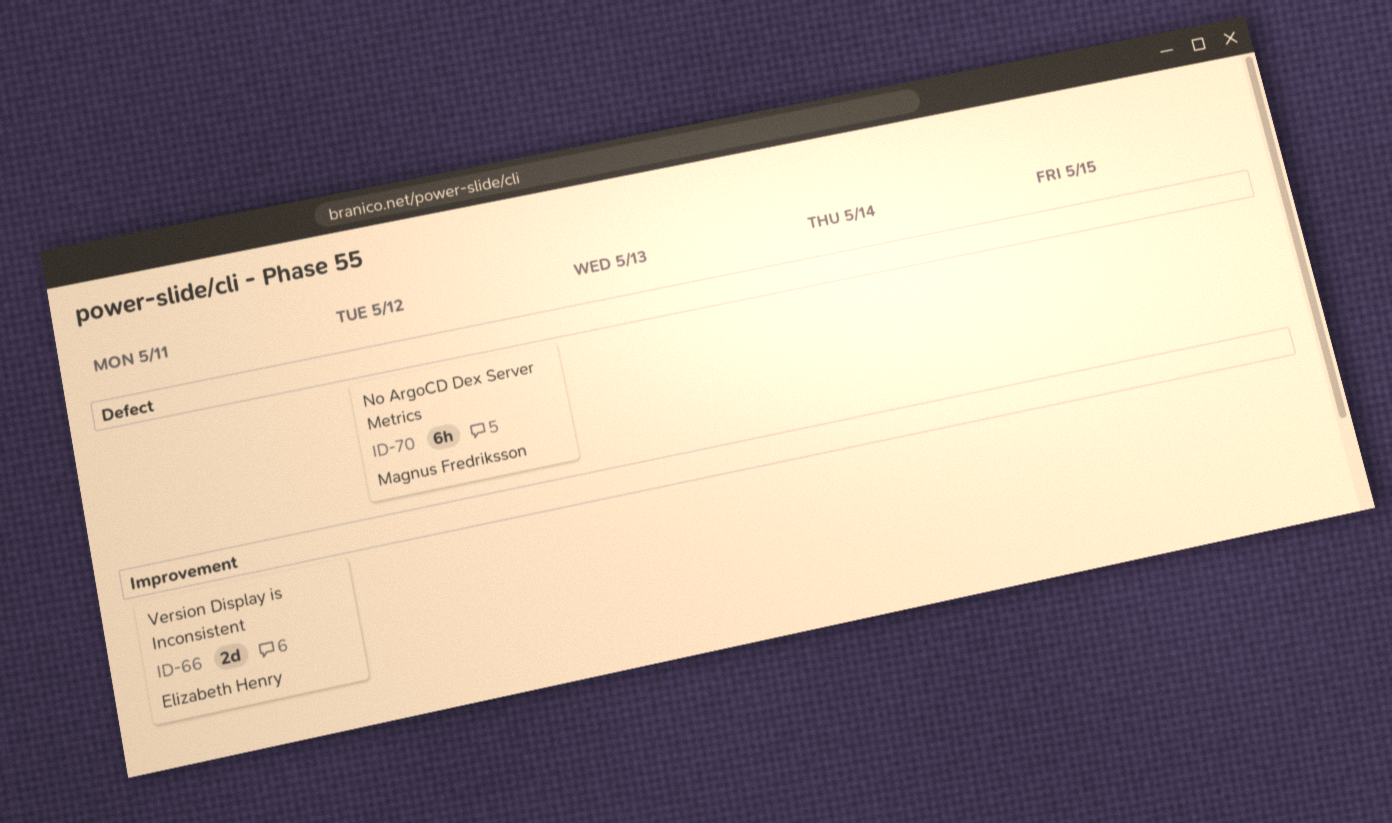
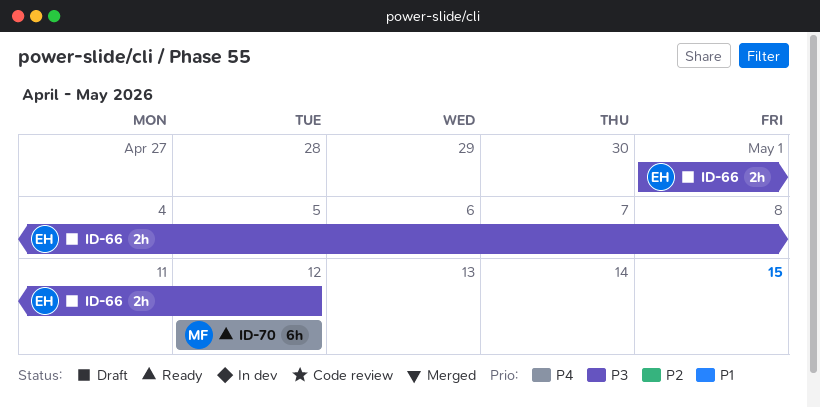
ID-66, estimate: 2d -> 2h
ID-66, due: May 11 -> May 12

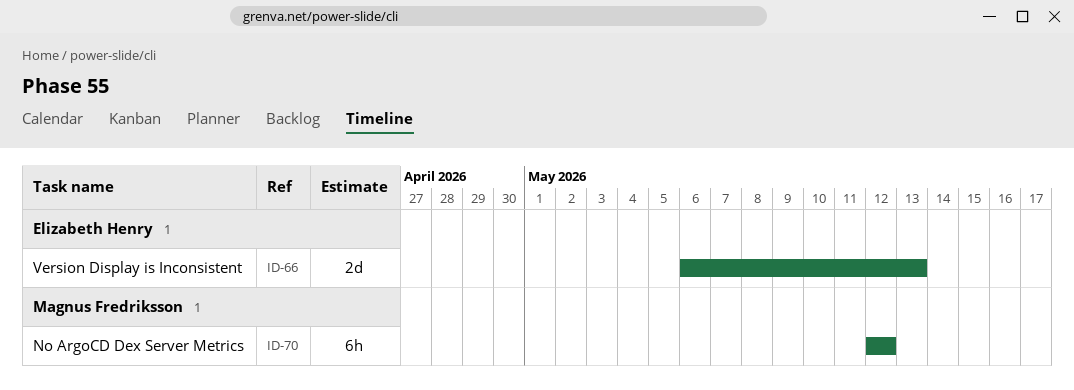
ID-66, estimate: 2h -> 2d
ID-66, start: May 1 -> May 6
ID-66, due: May 12 -> May 13

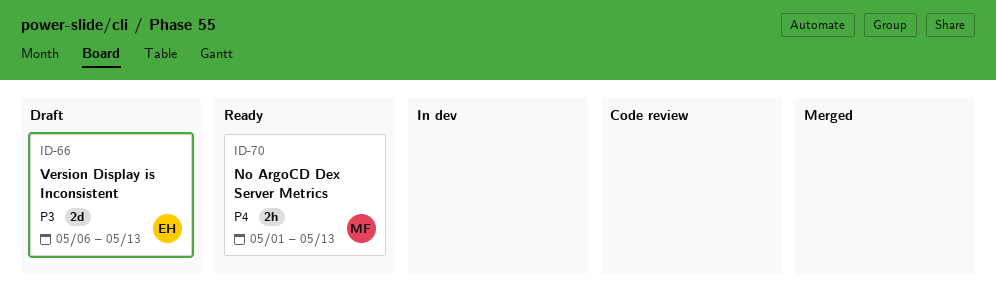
ID-70, estimate: 6h -> 2h
ID-70, start: May 12 -> May 1
ID-70, due: May 12 -> May 13

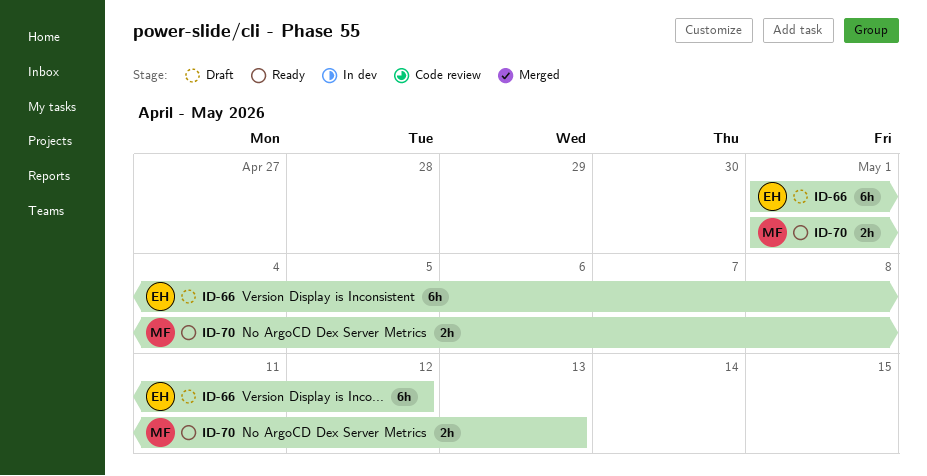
ID-66, estimate: 2d -> 6h
ID-66, start: May 6 -> May 1
ID-66, due: May 13 -> May 12

